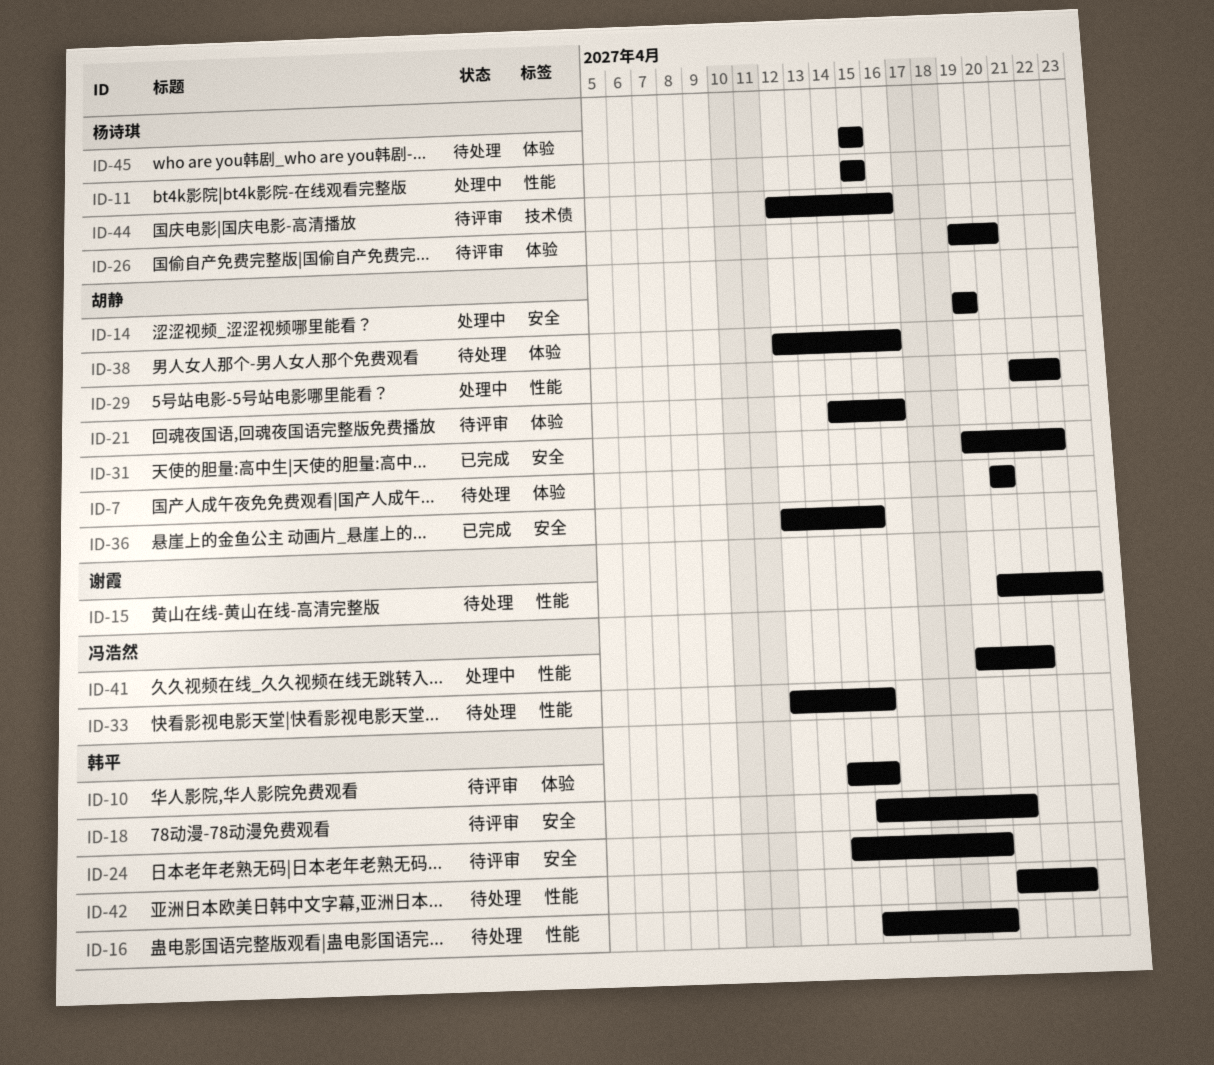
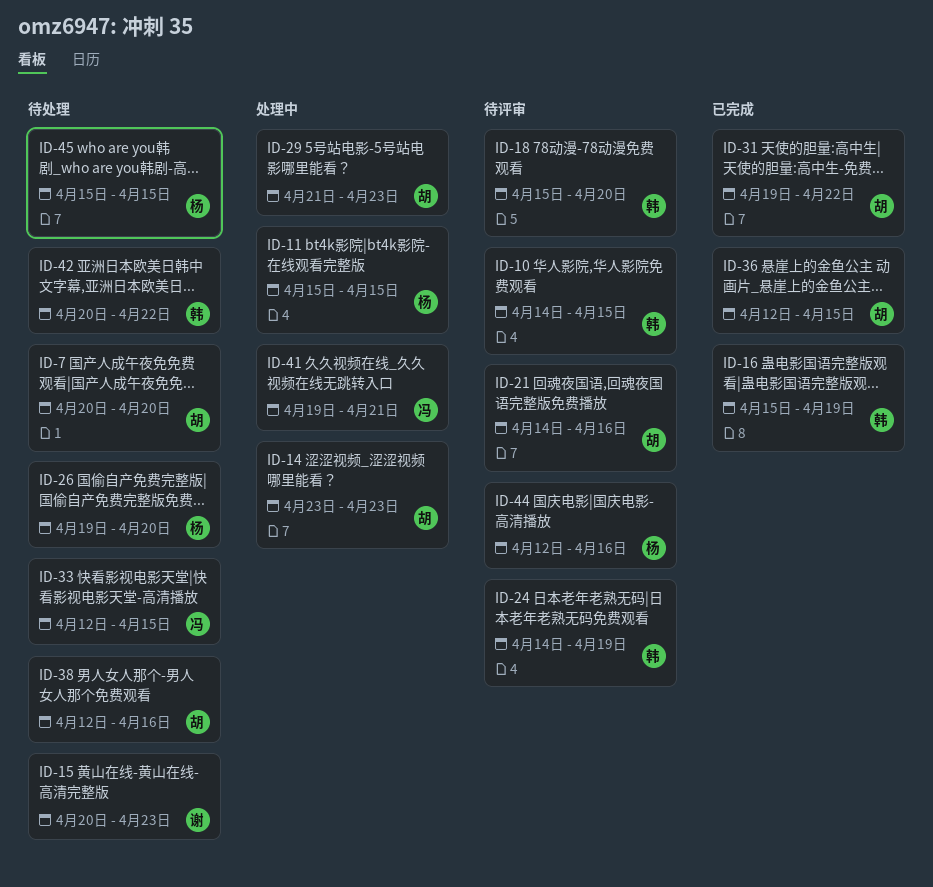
ID-14, start: Apr 19 -> Apr 23
ID-14, due: Apr 19 -> Apr 23
ID-16, status: 待处理 -> 已完成
ID-26, status: 待评审 -> 待处理
ID-29, due: Apr 22 -> Apr 23

